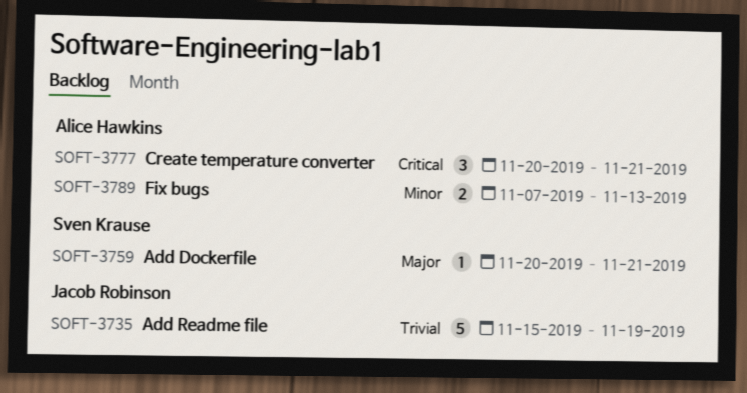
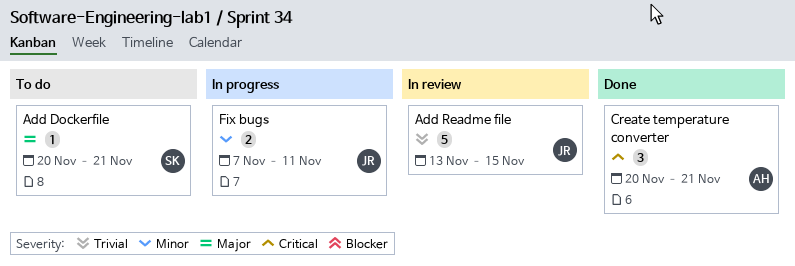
Add Readme file, start: Nov 15 -> Nov 13
Add Readme file, due: Nov 19 -> Nov 15
Fix bugs, owner: Alice Hawkins -> Jacob Robinson
Fix bugs, due: Nov 13 -> Nov 11

